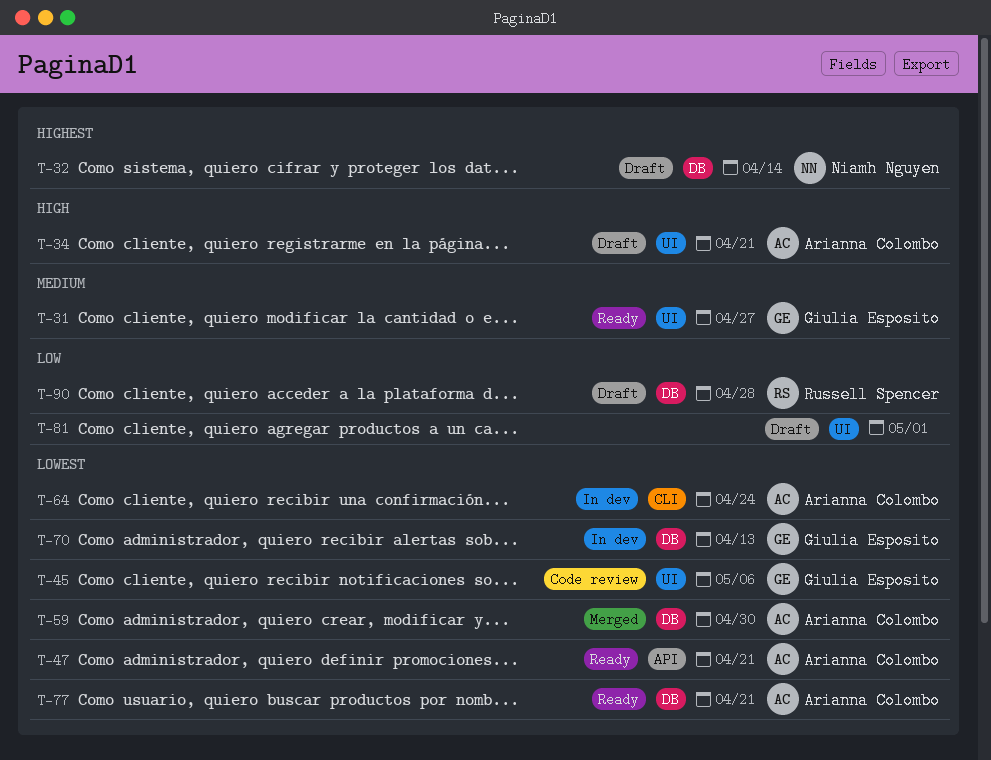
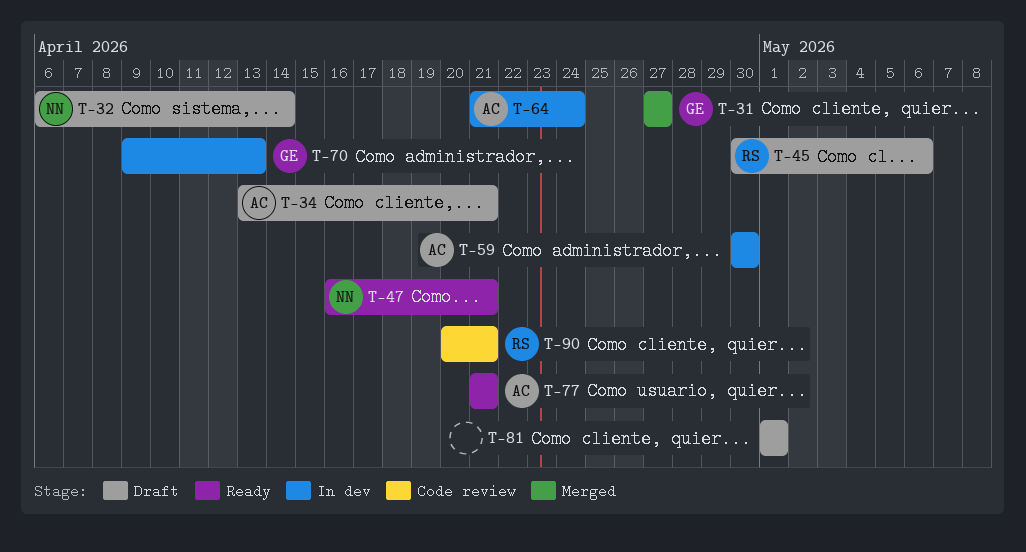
T-31, status: Ready -> Merged
T-45, status: Code review -> Draft
T-45, owner: Giulia Esposito -> Russell Spencer
T-47, owner: Arianna Colombo -> Niamh Nguyen
T-59, status: Merged -> In dev
T-90, status: Draft -> Code review
T-90, due: Apr 28 -> Apr 21

